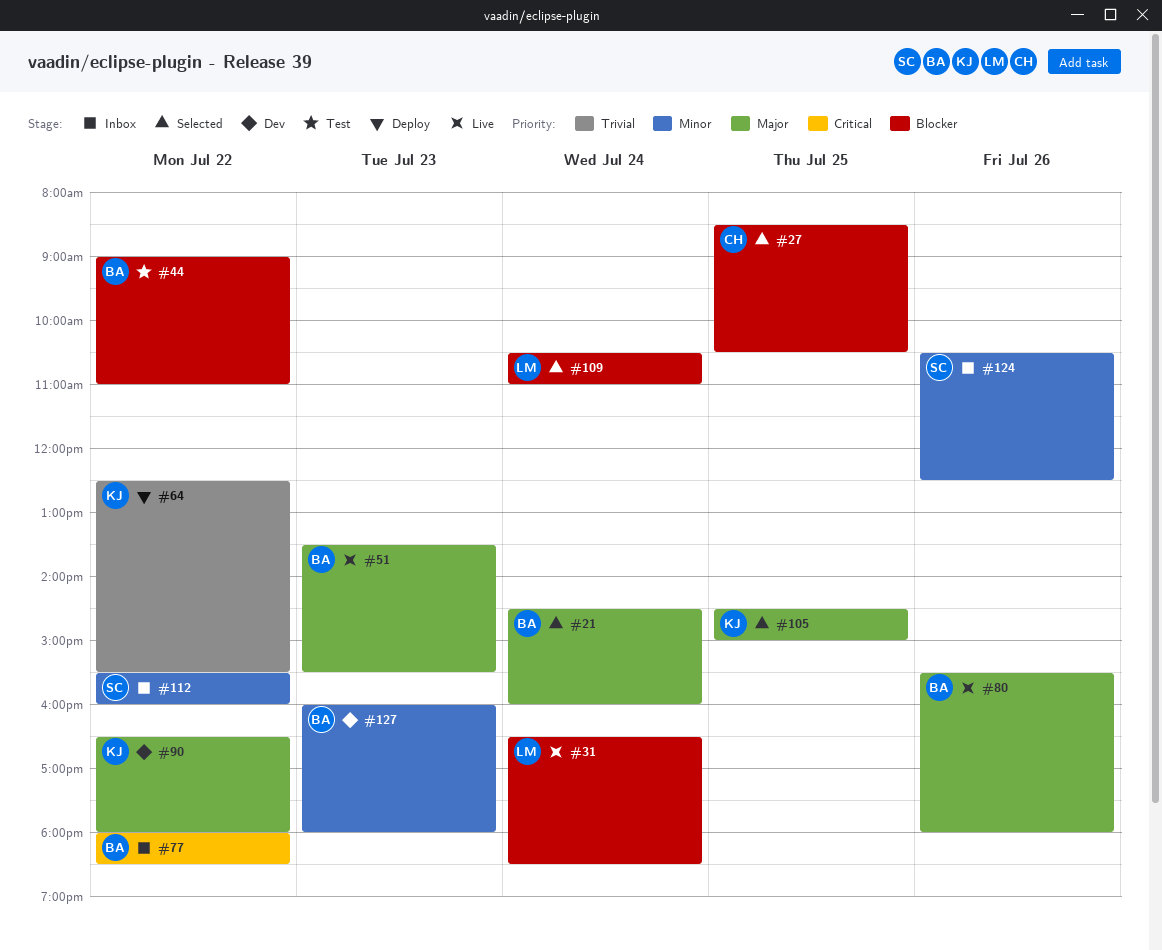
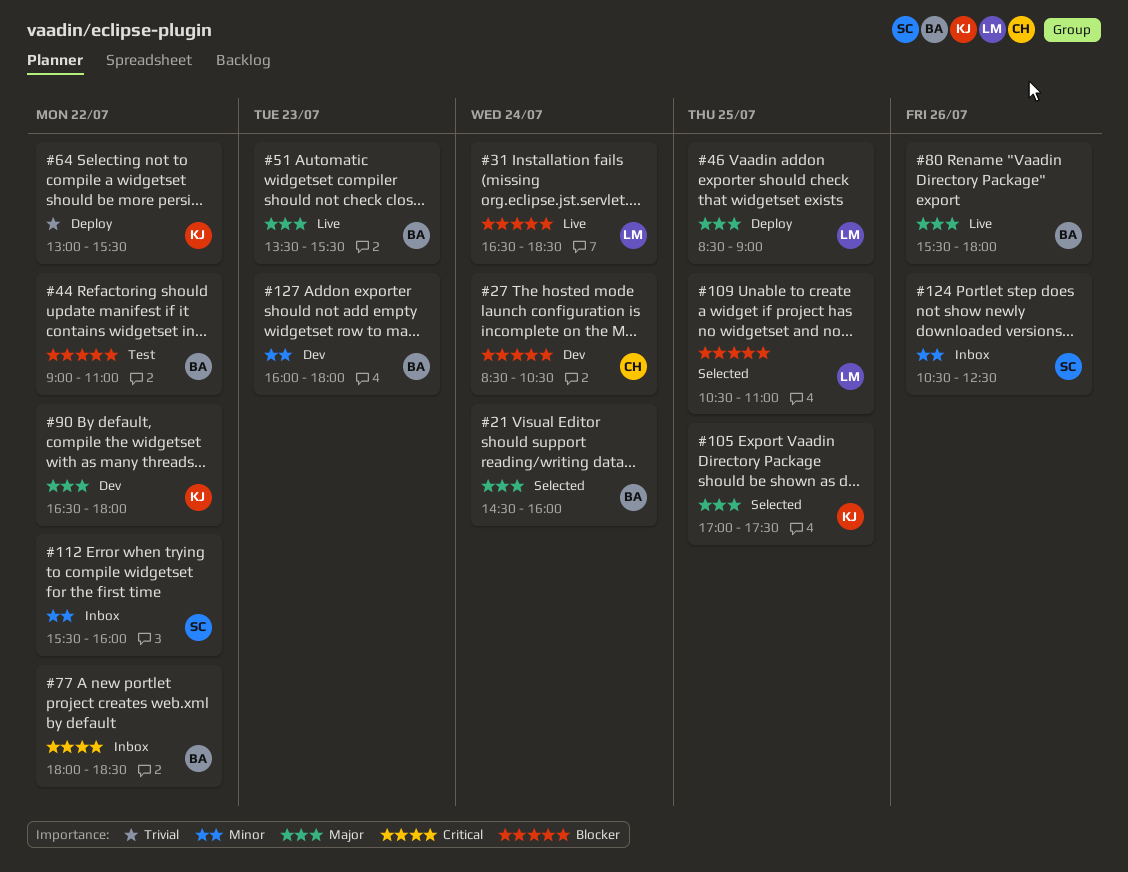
#27, status: Selected -> Dev
#27, day: Jul 25 -> Jul 24
#46: none -> present
#64, begins: 12:30 -> 13:00
#105, begins: 14:30 -> 17:00
#105, ends: 15:00 -> 17:30
#109, day: Jul 24 -> Jul 25

